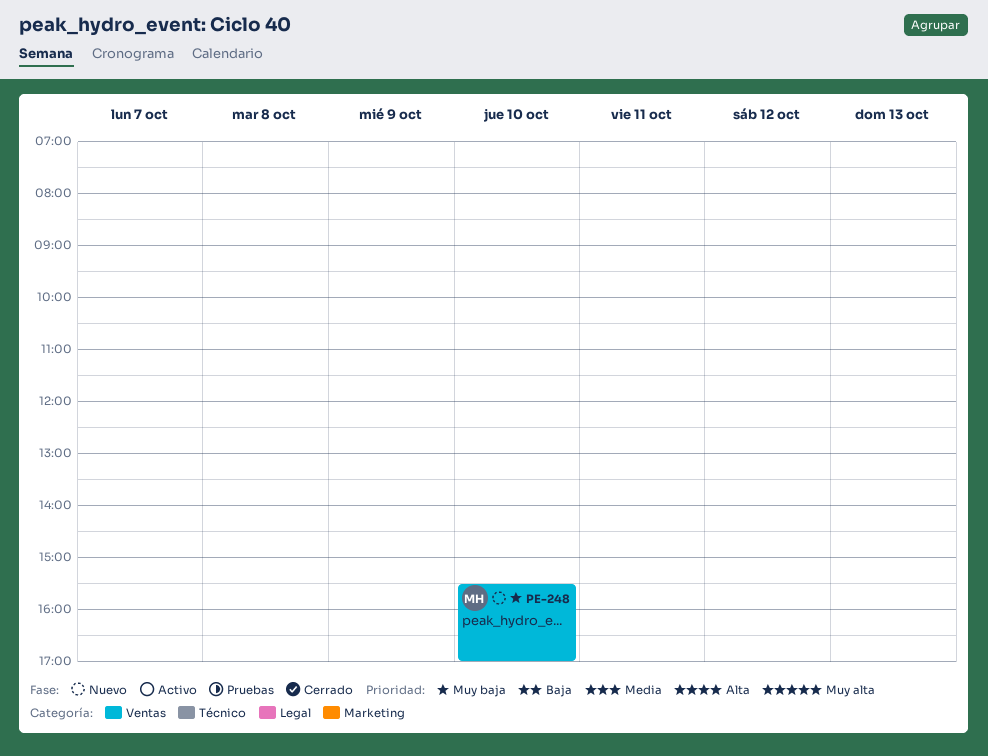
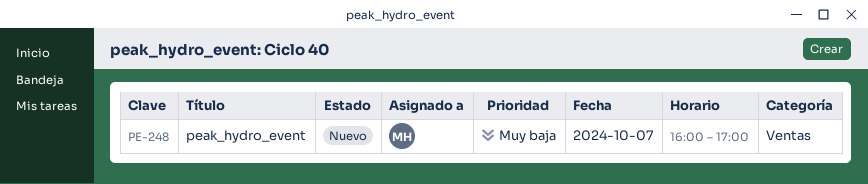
PE-248, day: Oct 10 -> Oct 7
PE-248, begins: 15:30 -> 16:00

